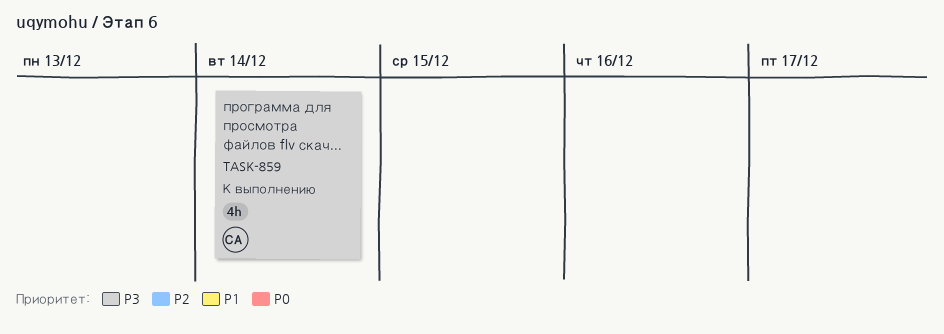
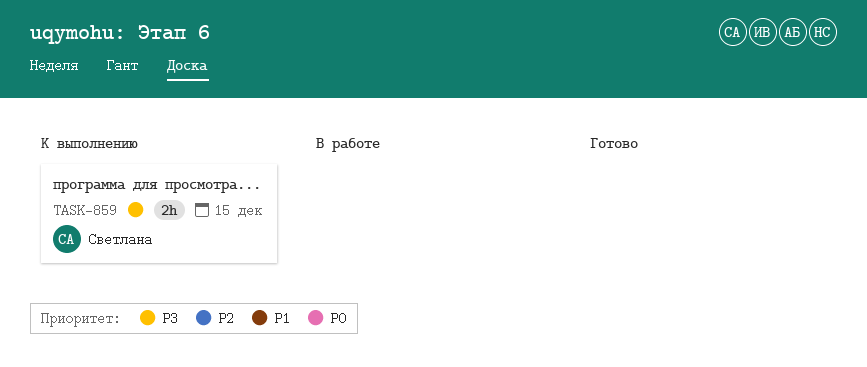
TASK-859, estimate: 4h -> 2h
TASK-859, due: Dec 14 -> Dec 15

